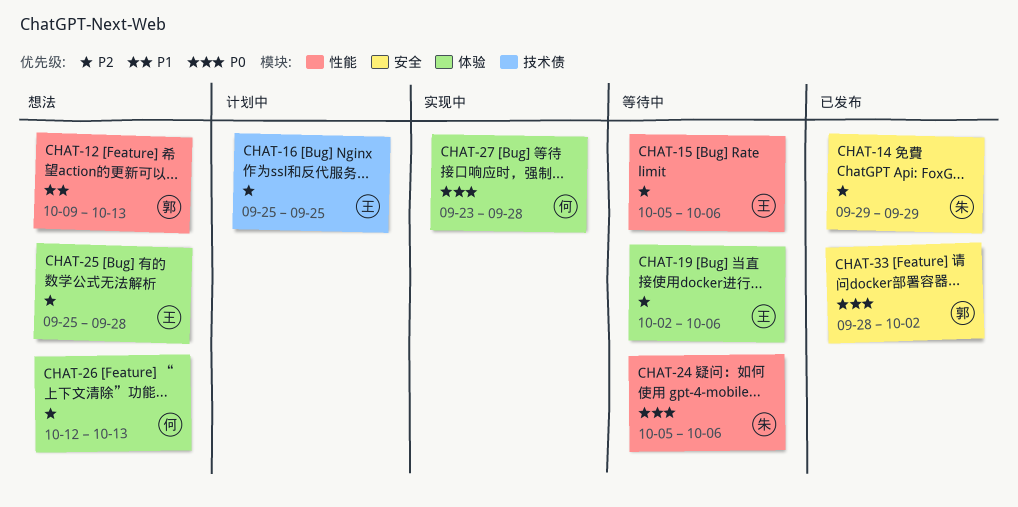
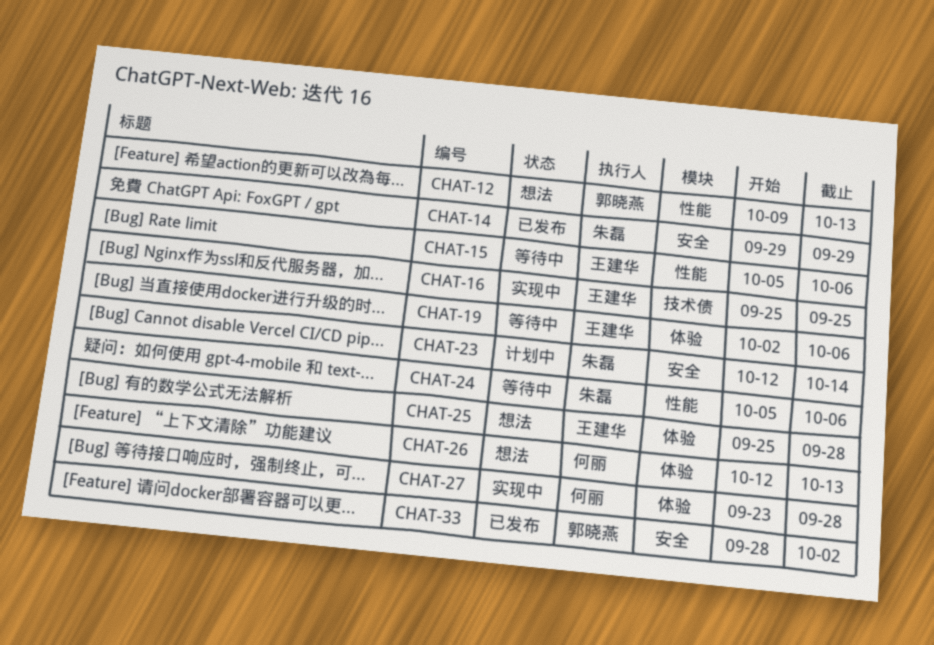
CHAT-16, status: 计划中 -> 实现中
CHAT-23: none -> present

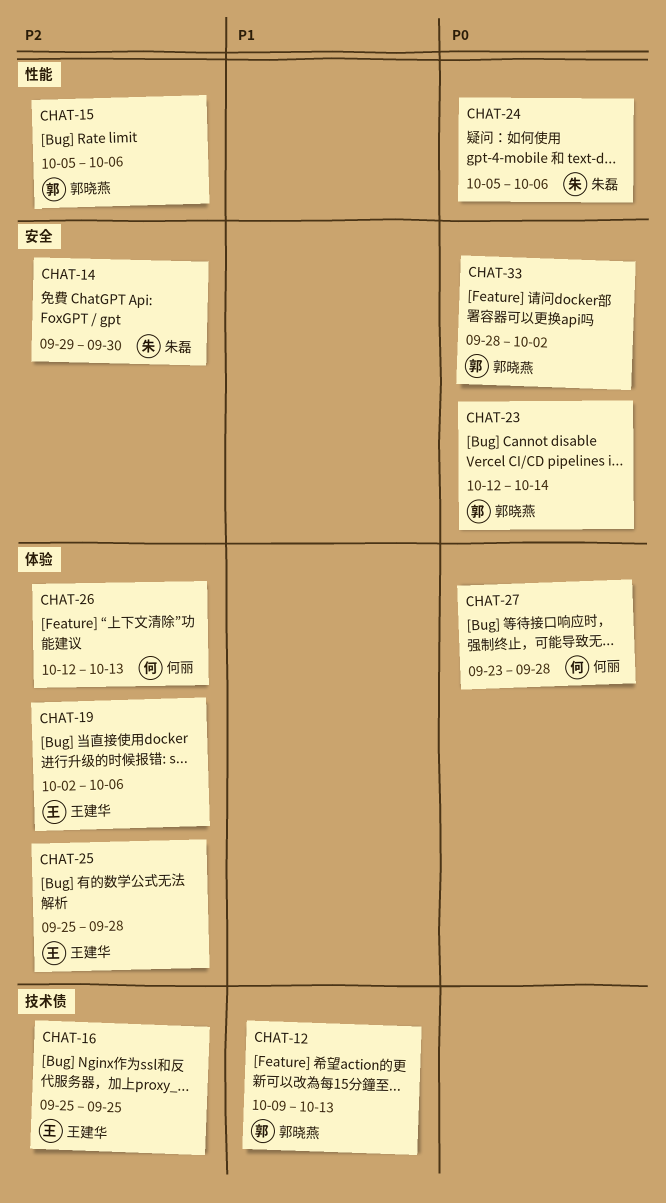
CHAT-12, label: 性能 -> 技术债
CHAT-14, due: Sep 29 -> Sep 30
CHAT-15, owner: 王建华 -> 郭晓燕
CHAT-23, owner: 朱磊 -> 郭晓燕

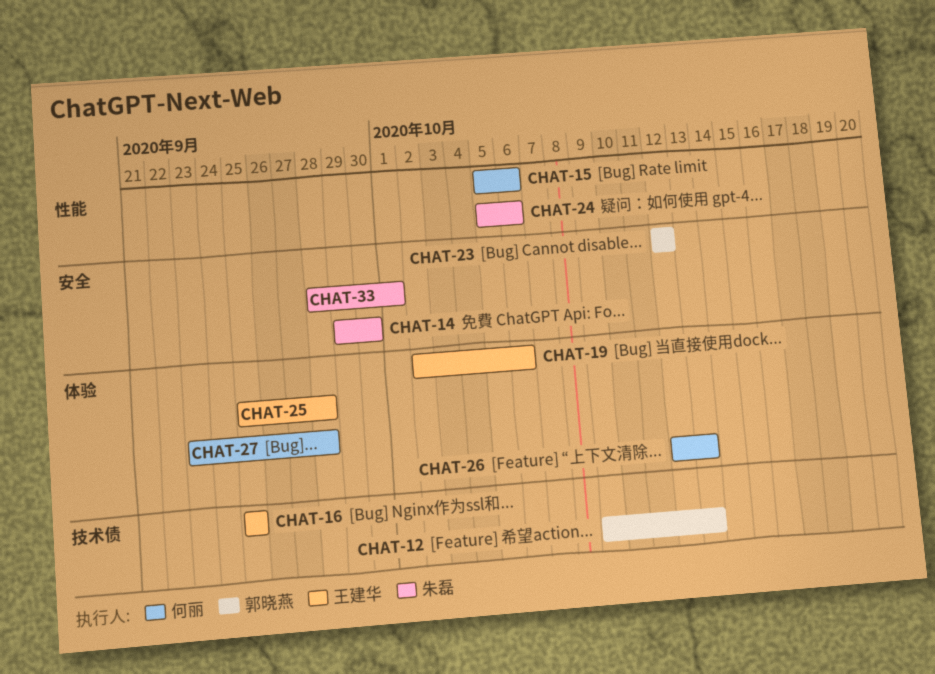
CHAT-15, owner: 郭晓燕 -> 何丽
CHAT-23, due: Oct 14 -> Oct 12
CHAT-33, owner: 郭晓燕 -> 朱磊
CHAT-33, due: Oct 2 -> Oct 1

